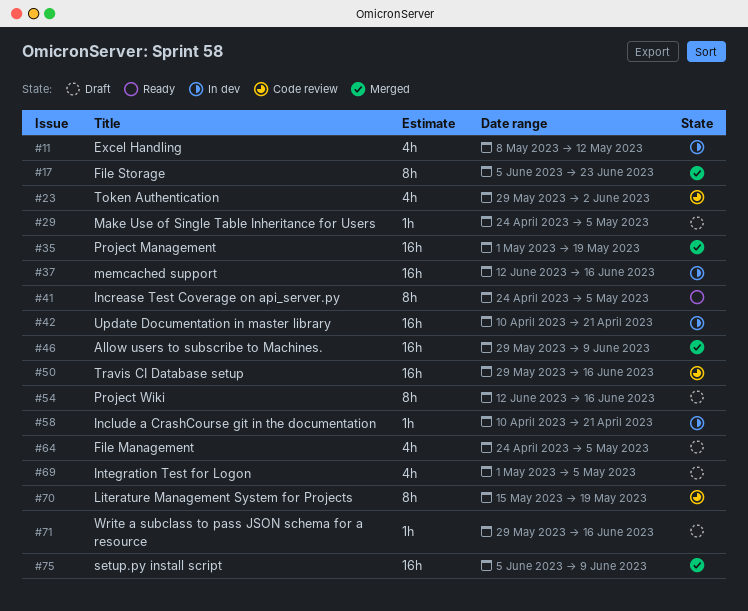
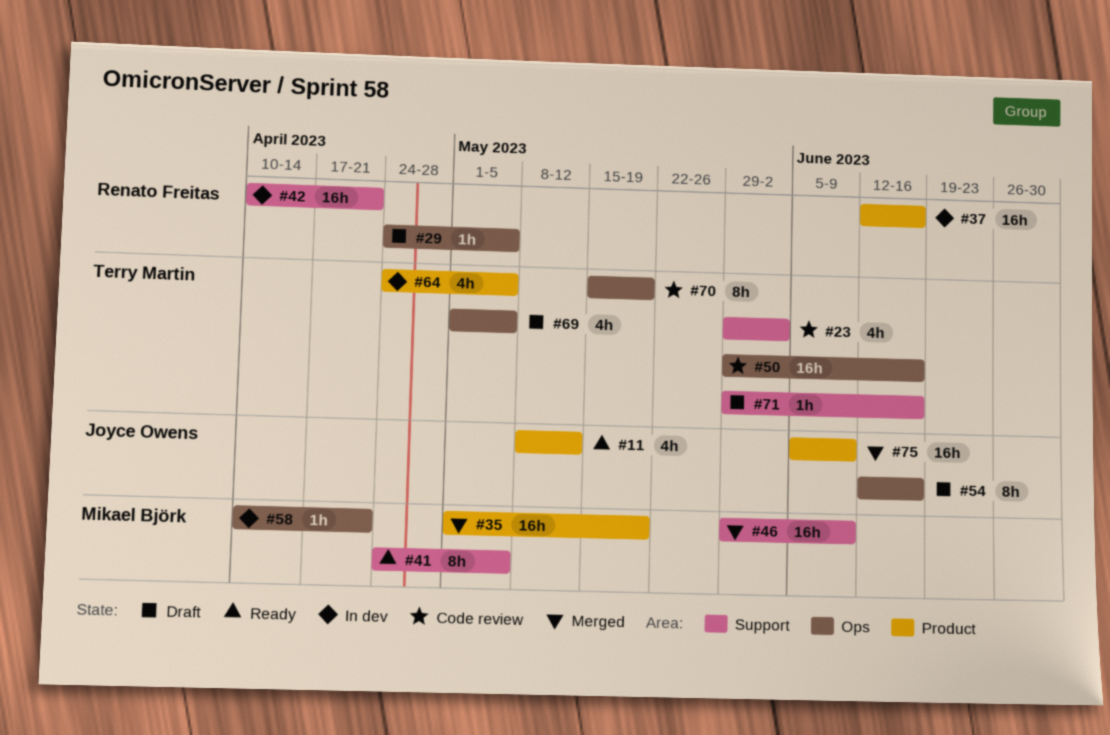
#11, status: In dev -> Ready
#17: present -> none
#64, status: Draft -> In dev

